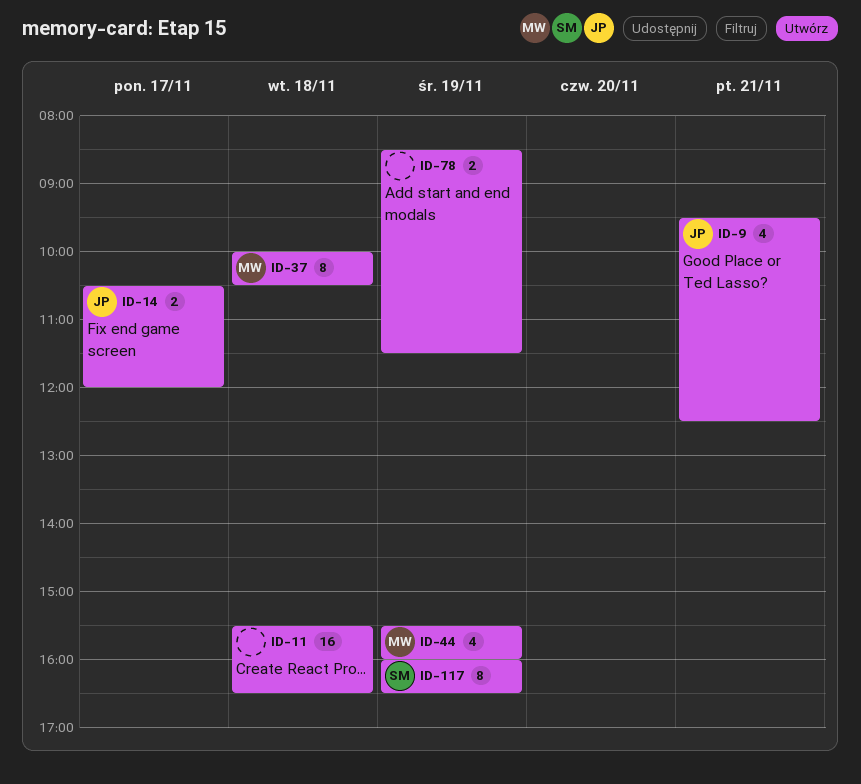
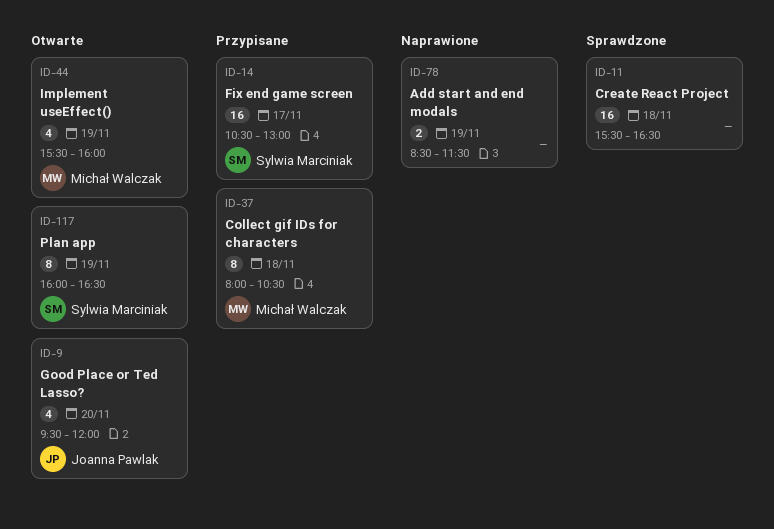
ID-9, day: Nov 21 -> Nov 20
ID-9, ends: 12:30 -> 12:00
ID-14, owner: Joanna Pawlak -> Sylwia Marciniak
ID-14, estimate: 2 -> 16
ID-14, ends: 12:00 -> 13:00
ID-37, begins: 10:00 -> 08:00

